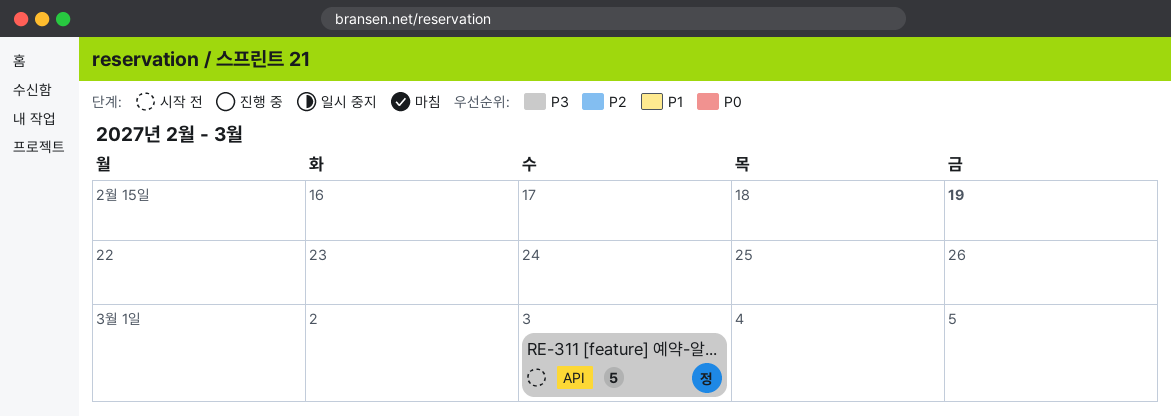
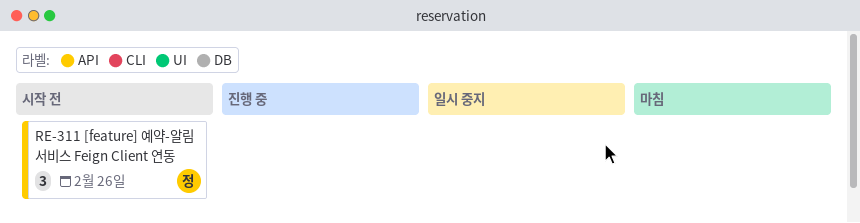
RE-311, estimate: 5 -> 3
RE-311, due: Mar 3 -> Feb 26

